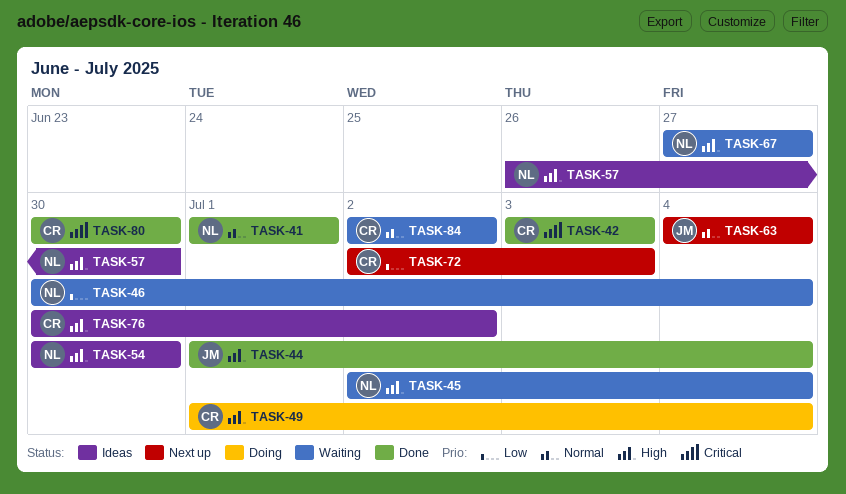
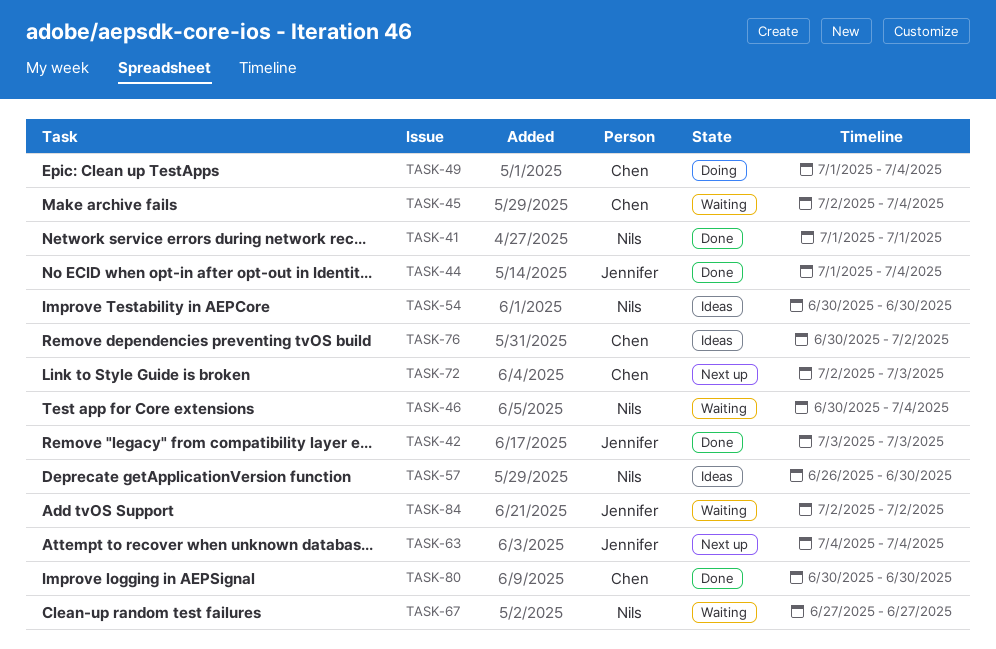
TASK-42, owner: Chen -> Jennifer
TASK-45, owner: Nils -> Chen
TASK-84, owner: Chen -> Jennifer

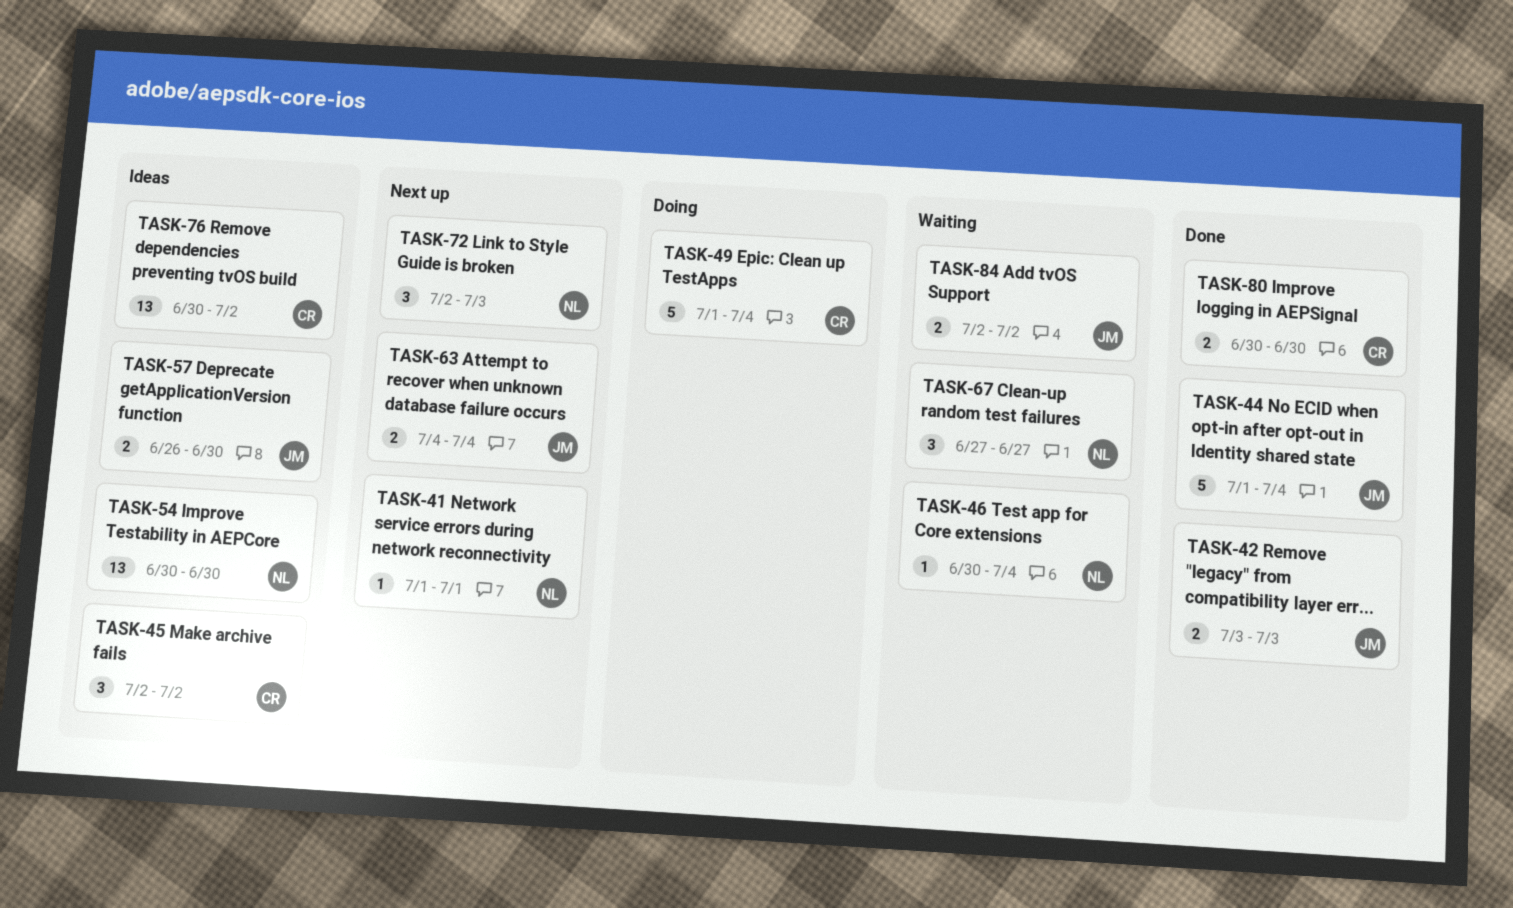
TASK-41, status: Done -> Next up
TASK-45, status: Waiting -> Ideas
TASK-45, due: Jul 4 -> Jul 2
TASK-57, owner: Nils -> Jennifer
TASK-72, owner: Chen -> Nils

